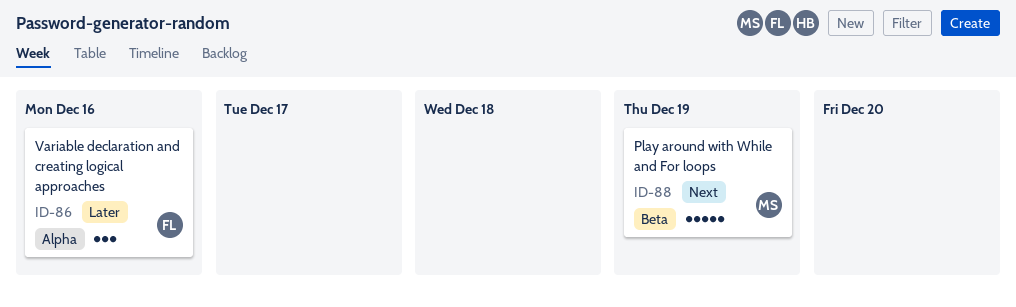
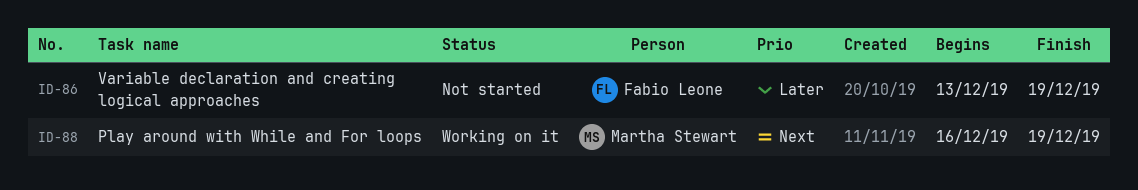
ID-86, due: Dec 16 -> Dec 19

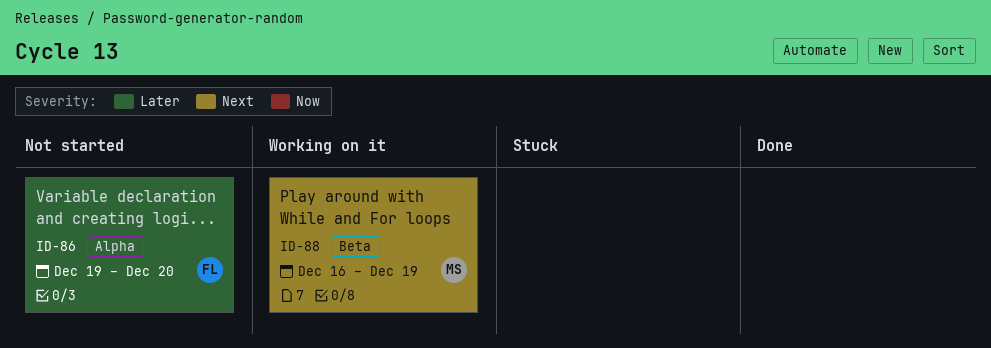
ID-86, start: Dec 13 -> Dec 19
ID-86, due: Dec 19 -> Dec 20

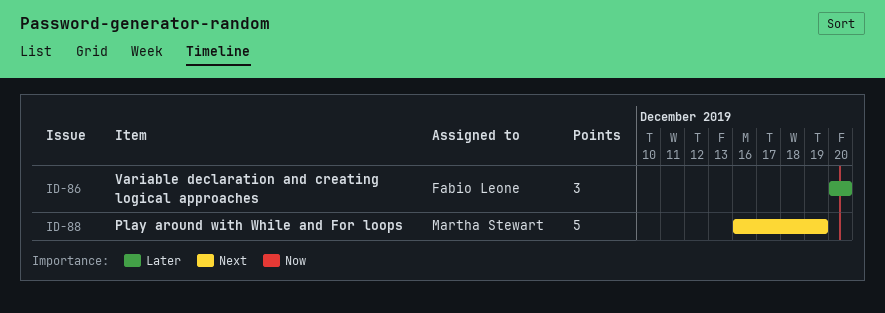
ID-86, start: Dec 19 -> Dec 20

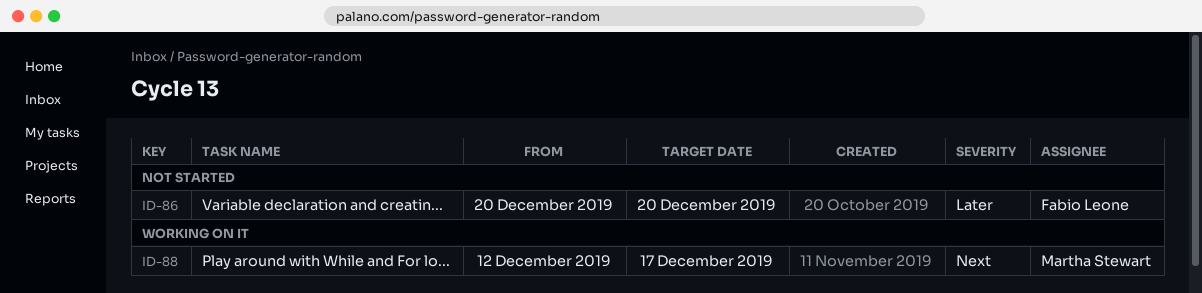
ID-88, start: Dec 16 -> Dec 12
ID-88, due: Dec 19 -> Dec 17

